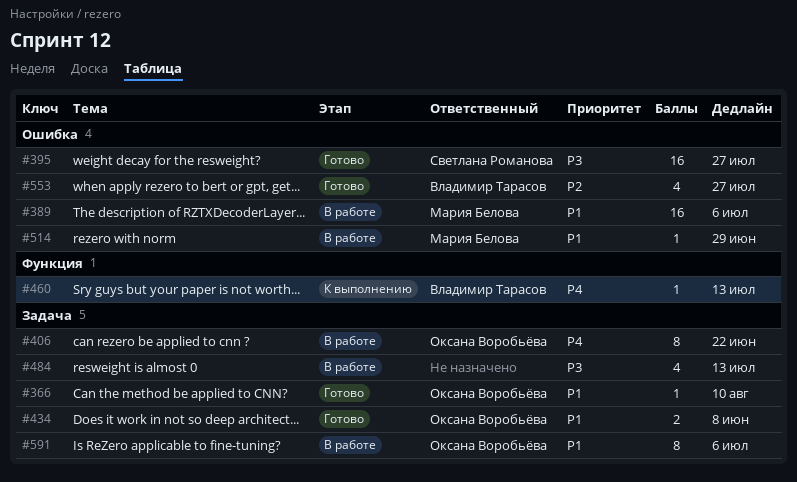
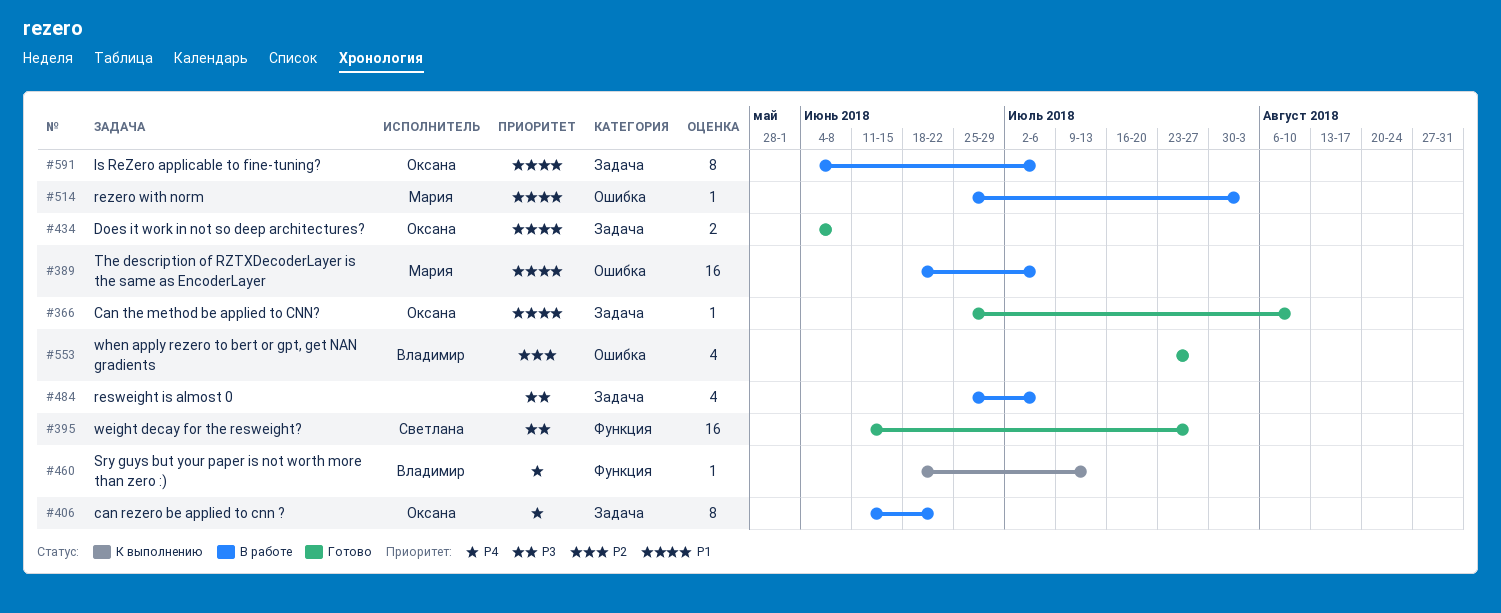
#395, label: Ошибка -> Функция
#484, due: Jul 13 -> Jul 6
#514, due: Jun 29 -> Aug 3

